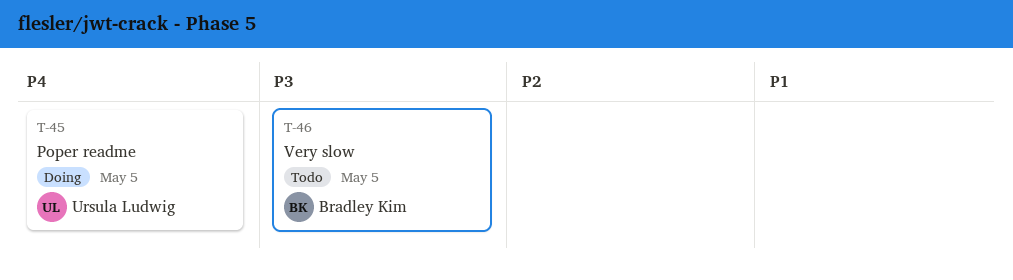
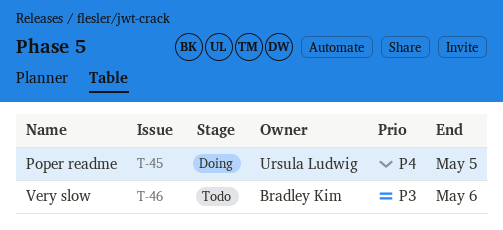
T-46, due: May 5 -> May 6

